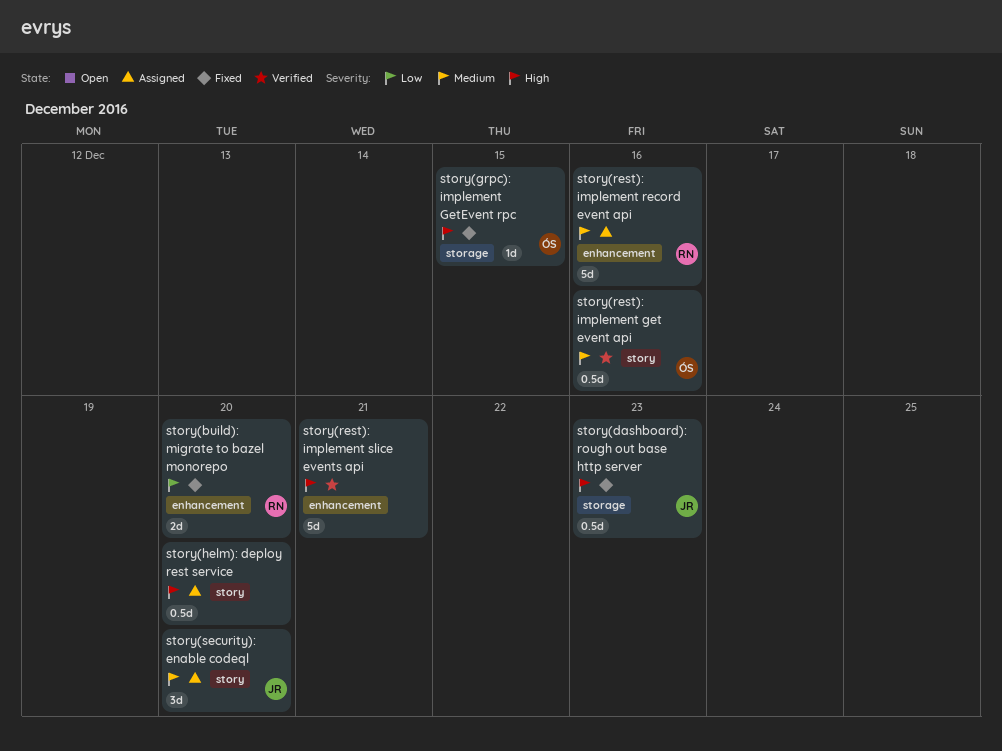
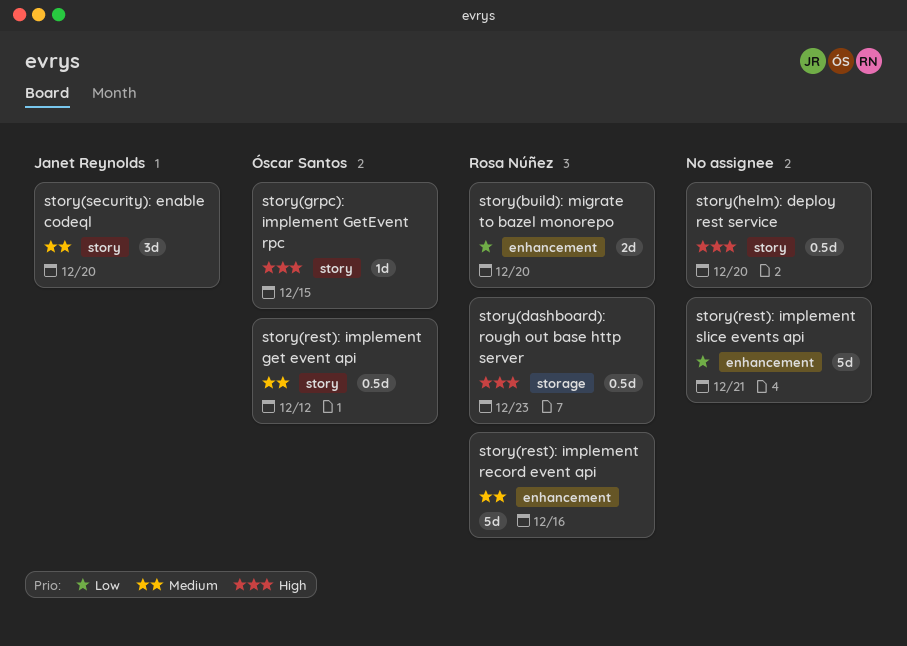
story(dashboard): rough out base http server, owner: Janet Reynolds -> Rosa Núñez
story(grpc): implement GetEvent rpc, label: storage -> story
story(rest): implement get event api, due: Dec 16 -> Dec 12
story(rest): implement slice events api, priority: High -> Low

